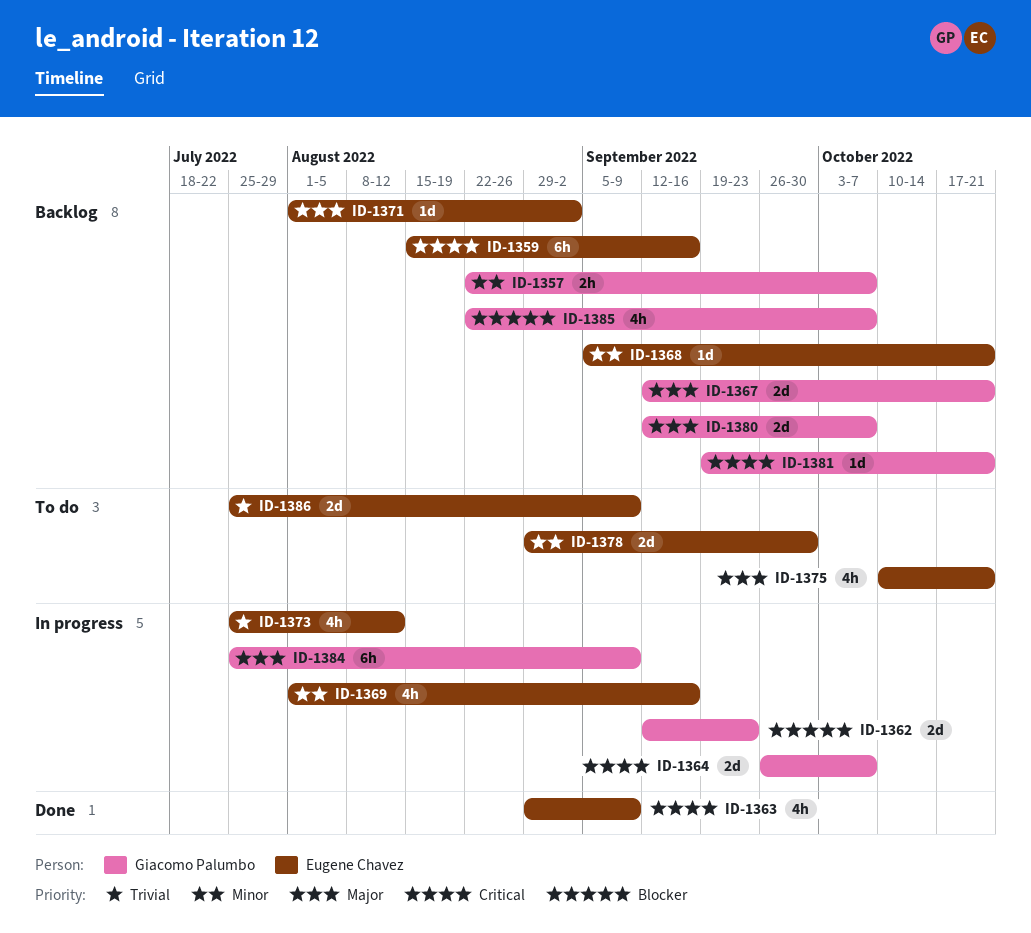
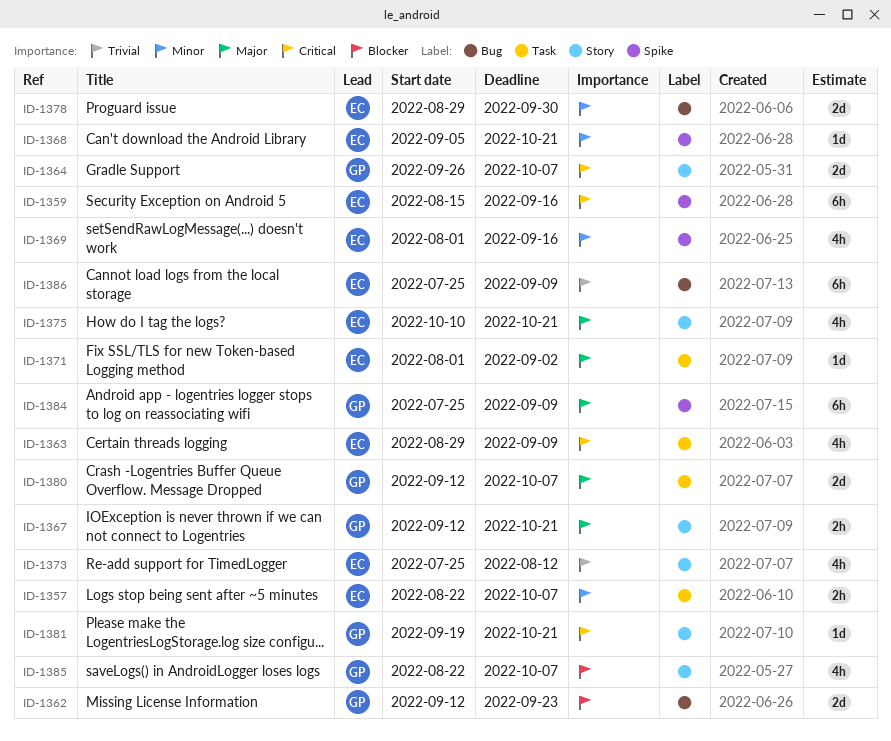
ID-1357, owner: Giacomo Palumbo -> Eugene Chavez
ID-1367, estimate: 2d -> 2h
ID-1386, estimate: 2d -> 6h

